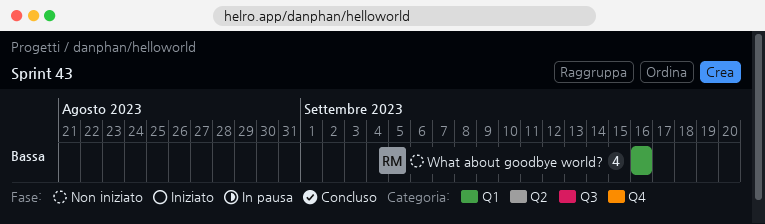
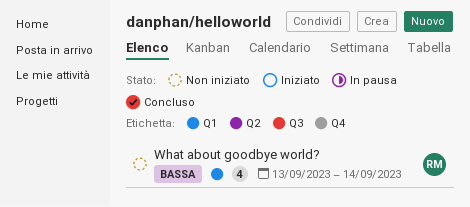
What about goodbye world?, start: Sep 16 -> Sep 13
What about goodbye world?, due: Sep 16 -> Sep 14

